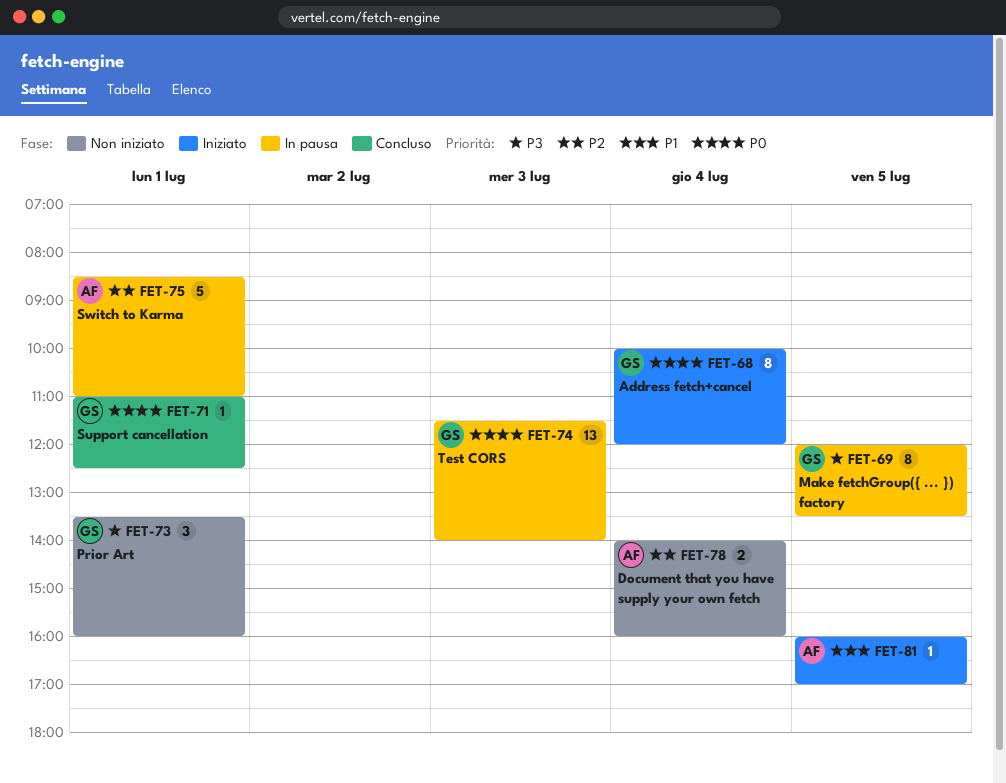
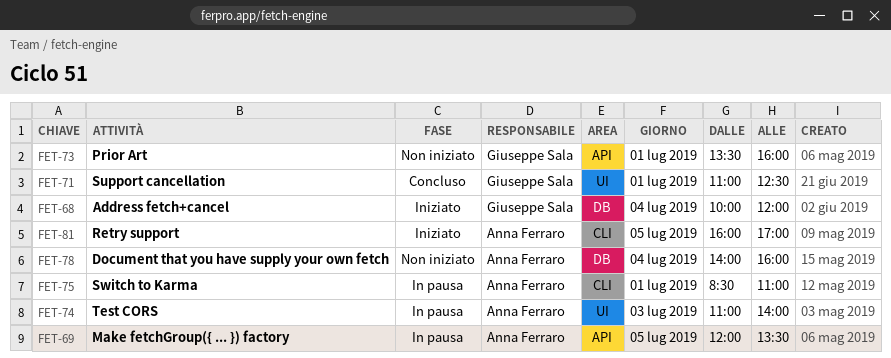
FET-69, owner: Giuseppe Sala -> Anna Ferraro
FET-74, owner: Giuseppe Sala -> Anna Ferraro
FET-74, begins: 11:30 -> 11:00

